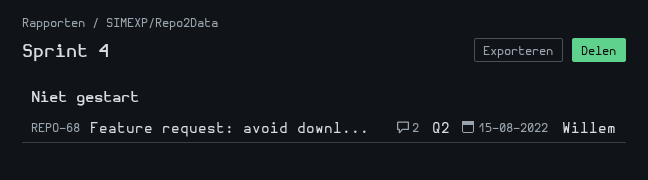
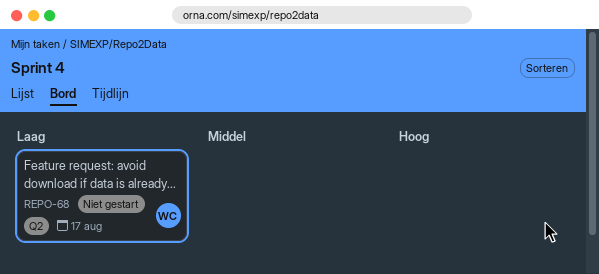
REPO-68, due: Aug 15 -> Aug 17

